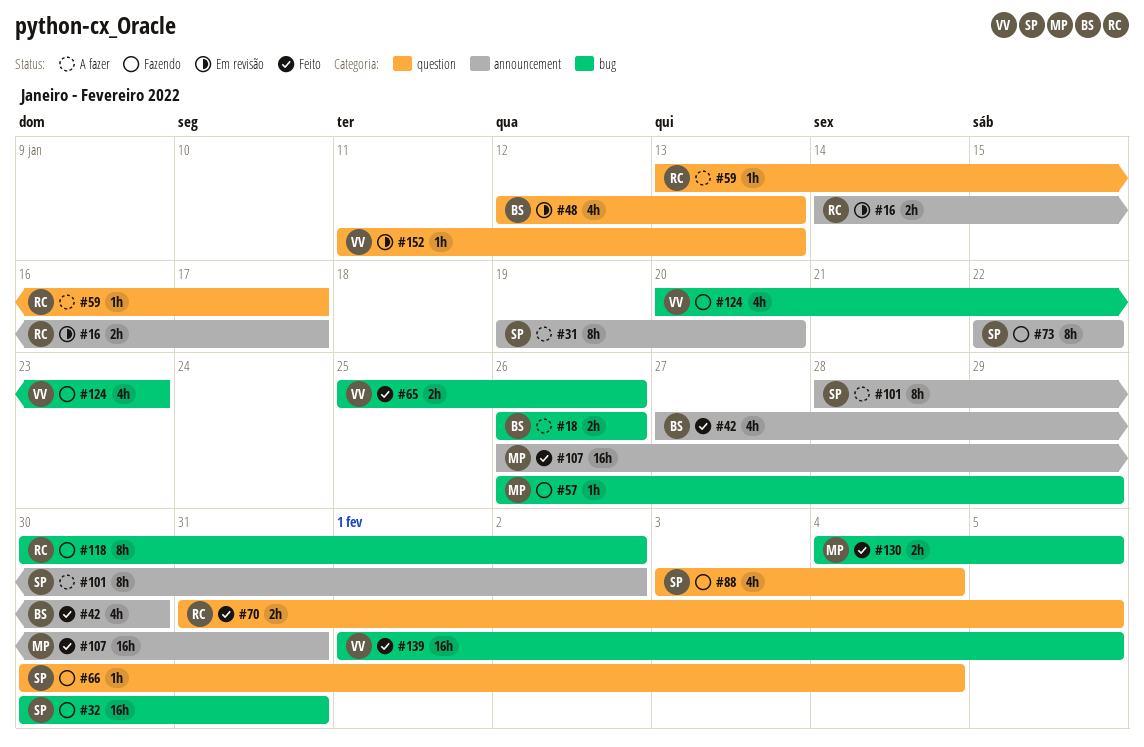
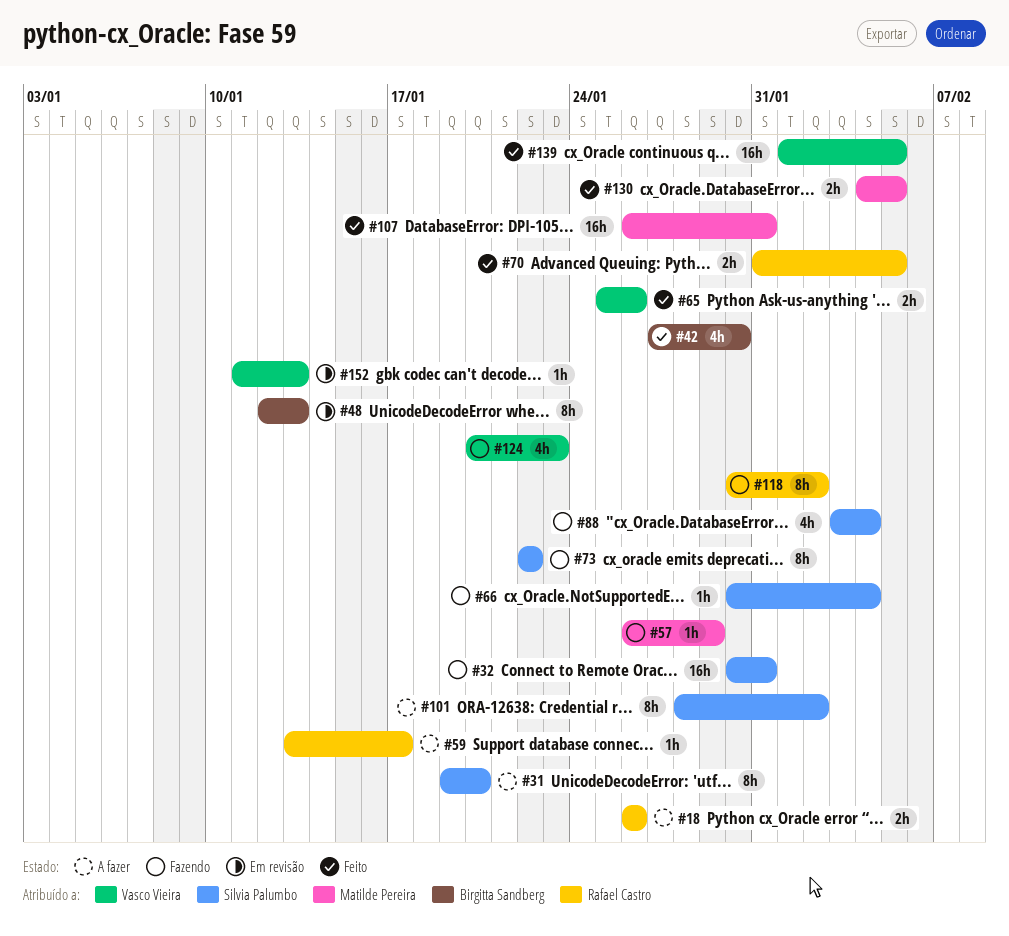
#16: present -> none
#18, owner: Birgitta Sandberg -> Rafael Castro
#48, estimate: 4h -> 8h

